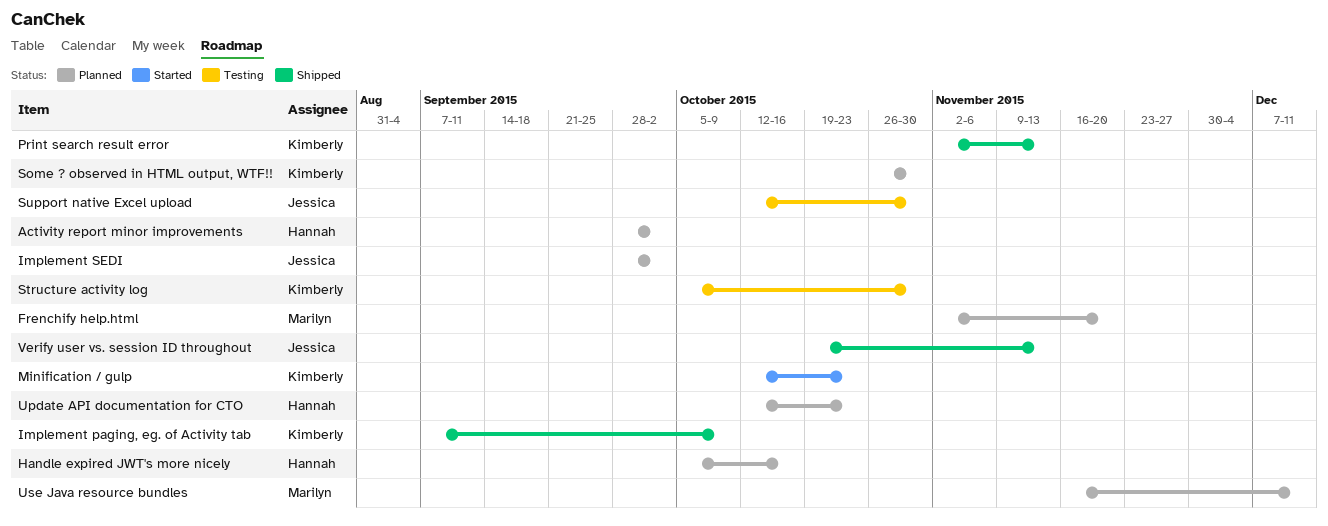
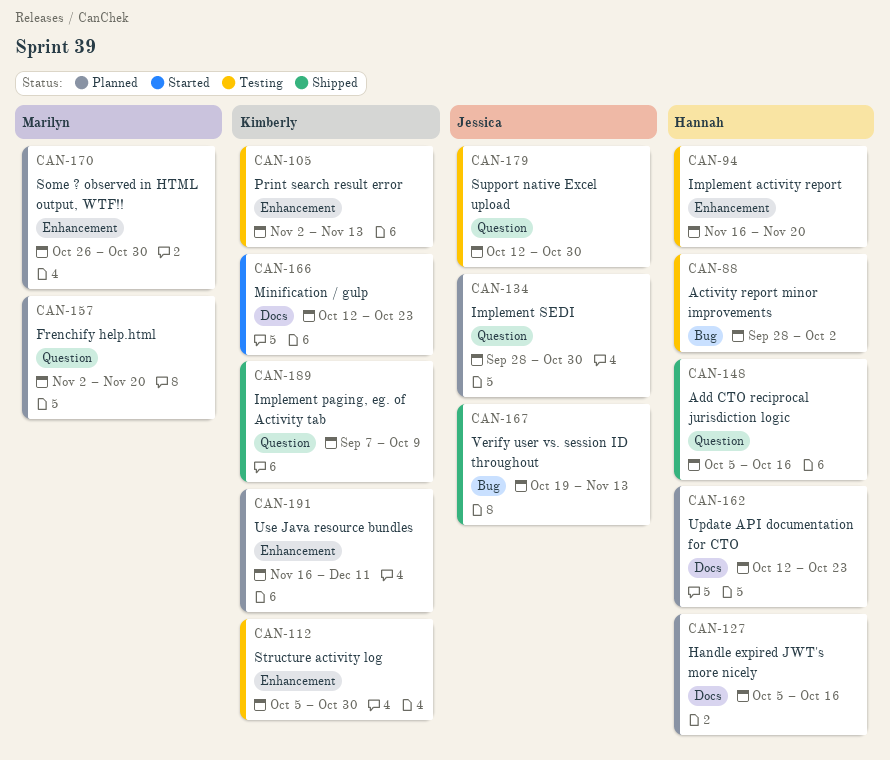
Activity report minor improvements, status: Planned -> Testing
Add CTO reciprocal jurisdiction logic: none -> present
Implement activity report: none -> present
Implement SEDI, due: Oct 2 -> Oct 30
Print search result error, status: Shipped -> Testing
Some ? observed in HTML output, WTF!!, owner: Kimberly -> Marilyn
Use Java resource bundles, owner: Marilyn -> Kimberly

